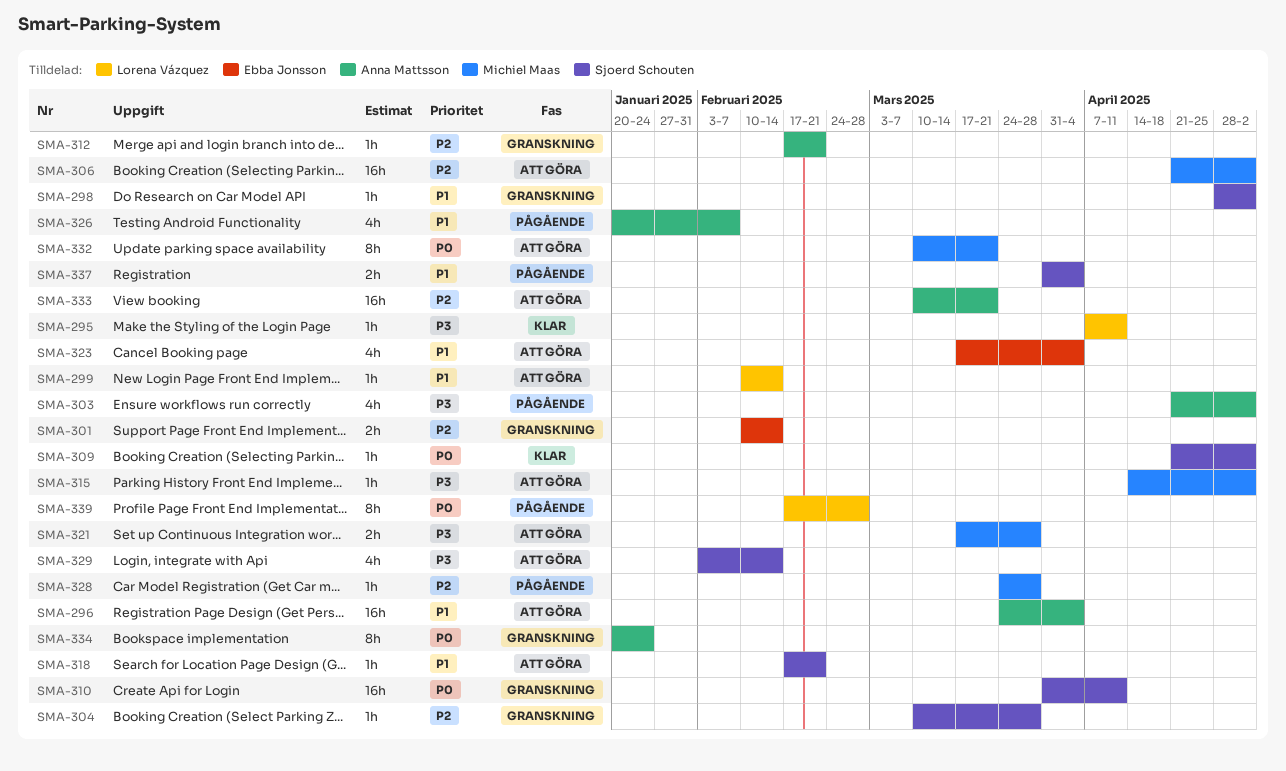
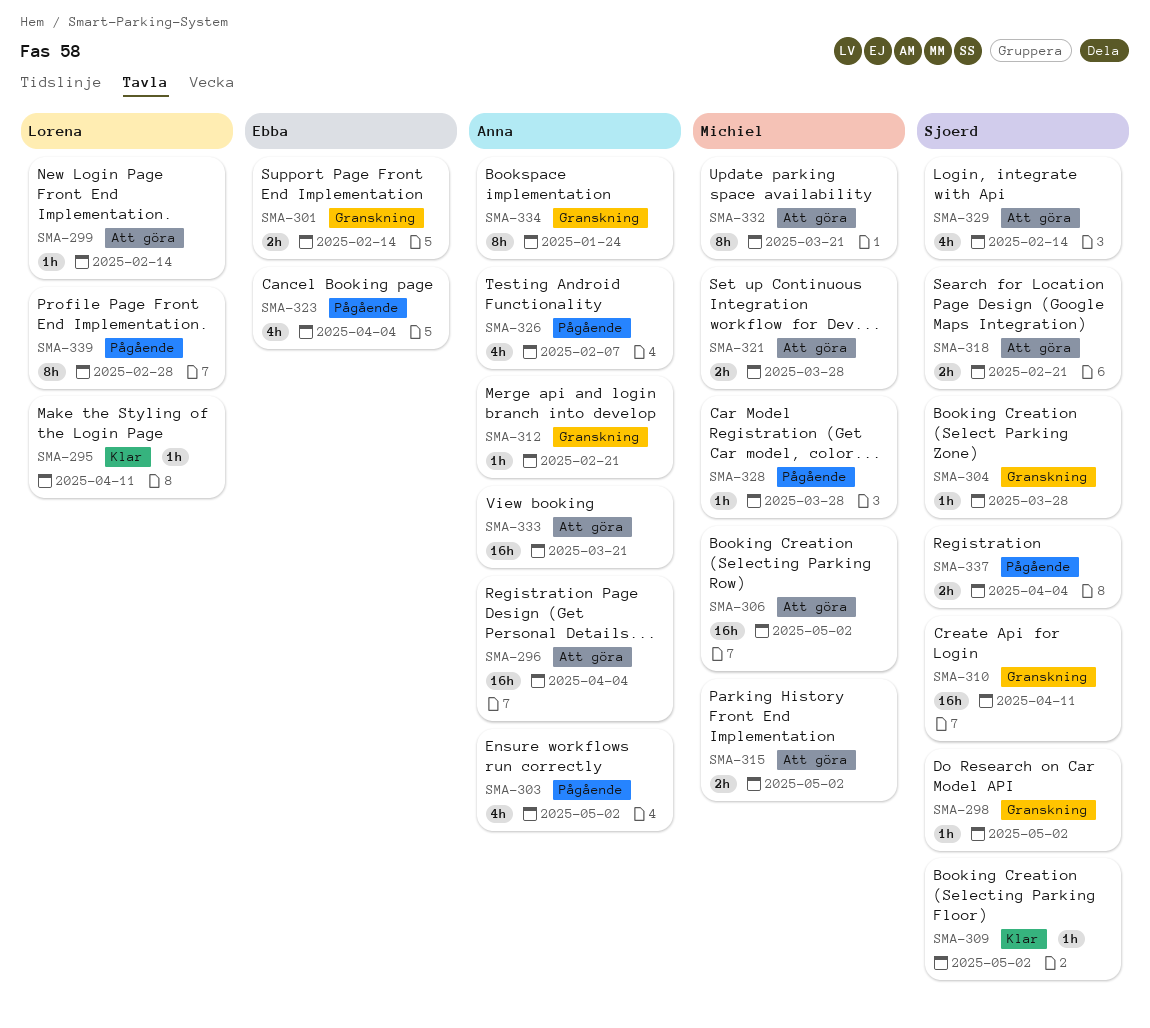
SMA-315, estimate: 1h -> 2h
SMA-318, estimate: 1h -> 2h
SMA-323, status: Att göra -> Pågående

